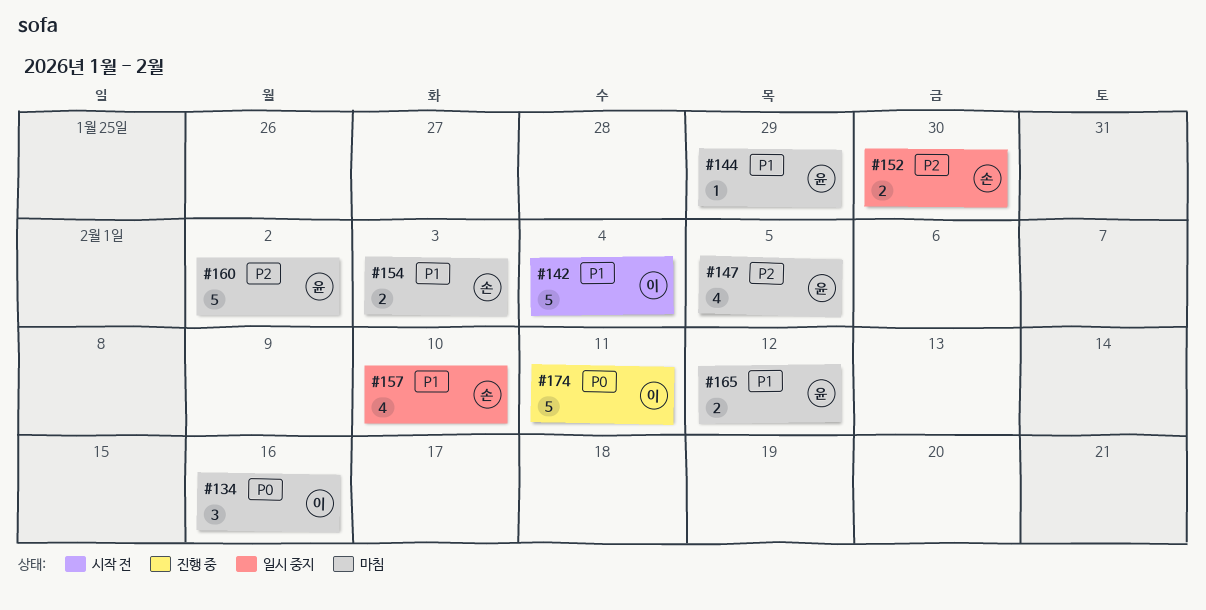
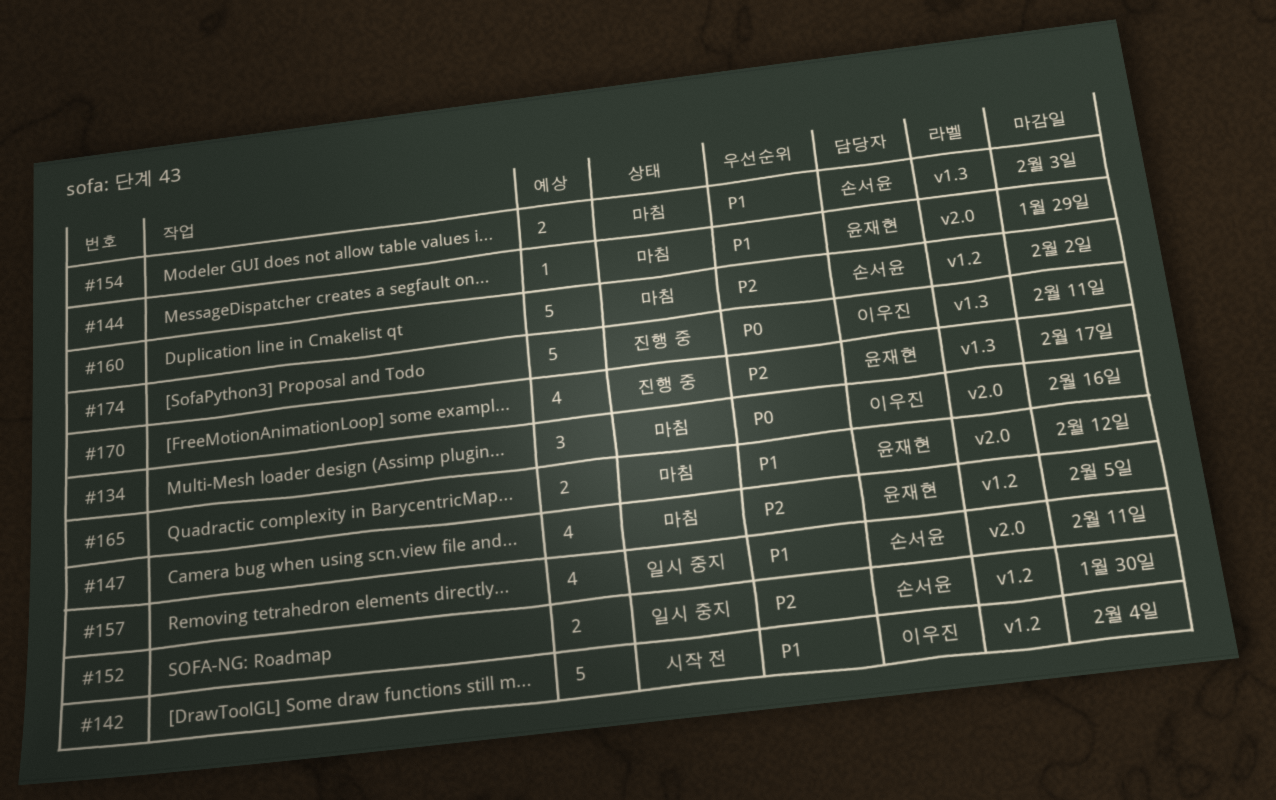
#157, due: Feb 10 -> Feb 11
#160, owner: 윤재현 -> 손서윤
#170: none -> present

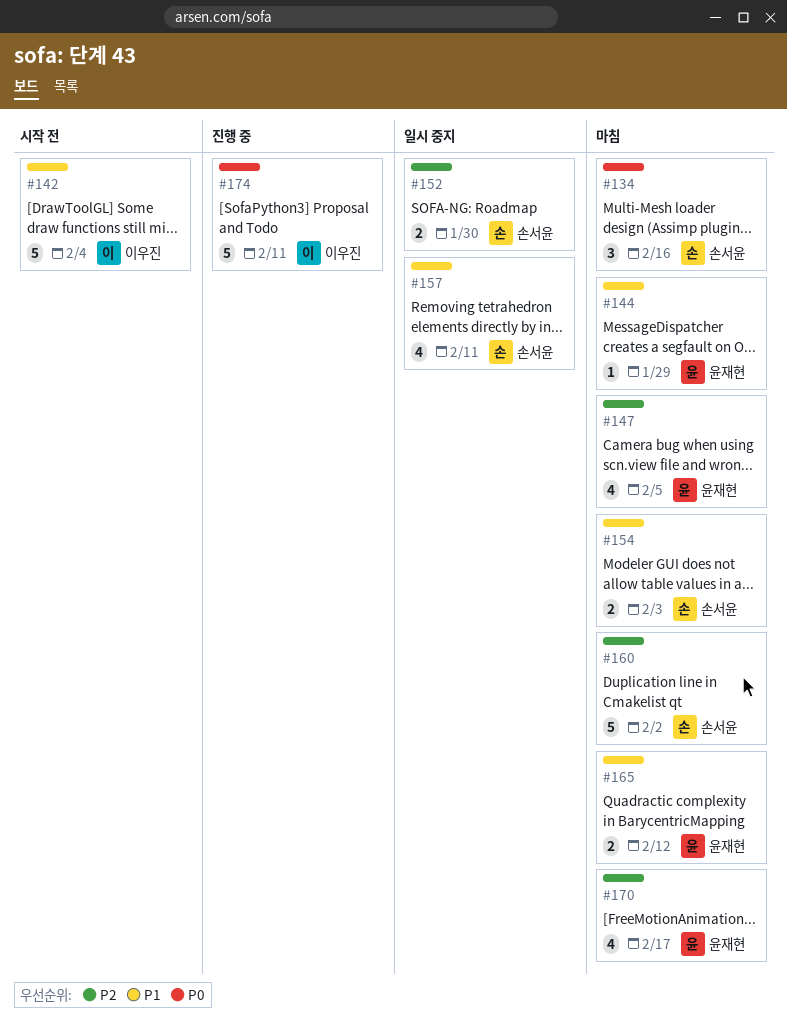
#134, owner: 이우진 -> 손서윤
#170, status: 진행 중 -> 마침

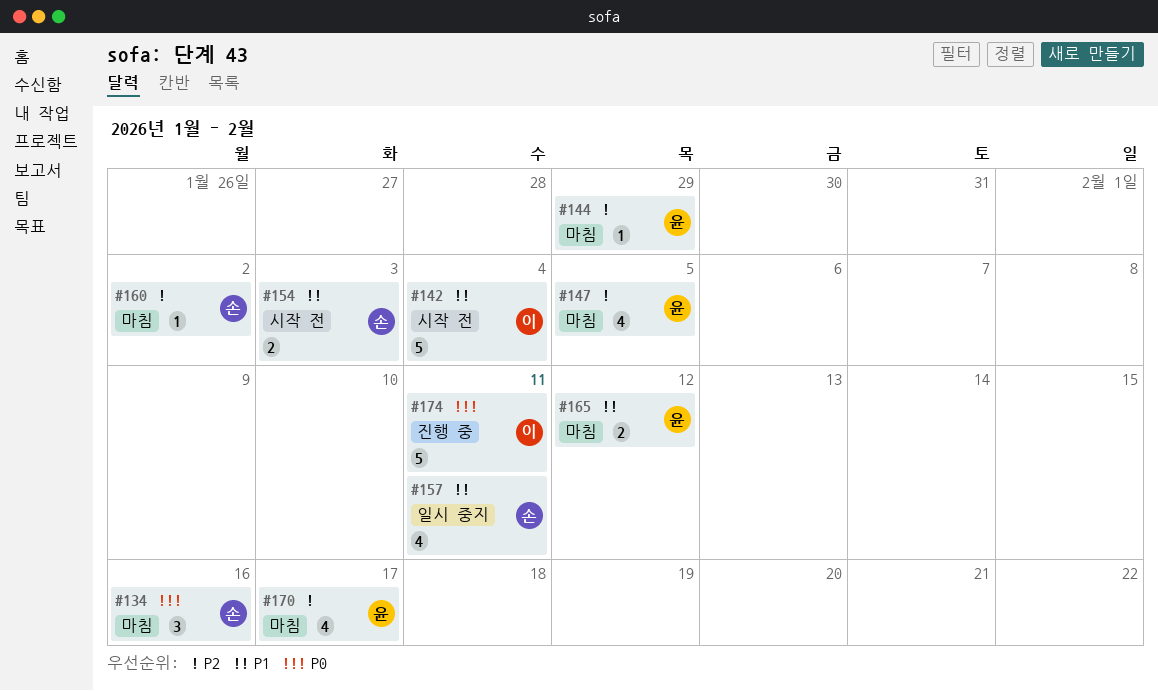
#144, priority: P1 -> P2
#152: present -> none
#154, status: 마침 -> 시작 전
#160, estimate: 5 -> 1

